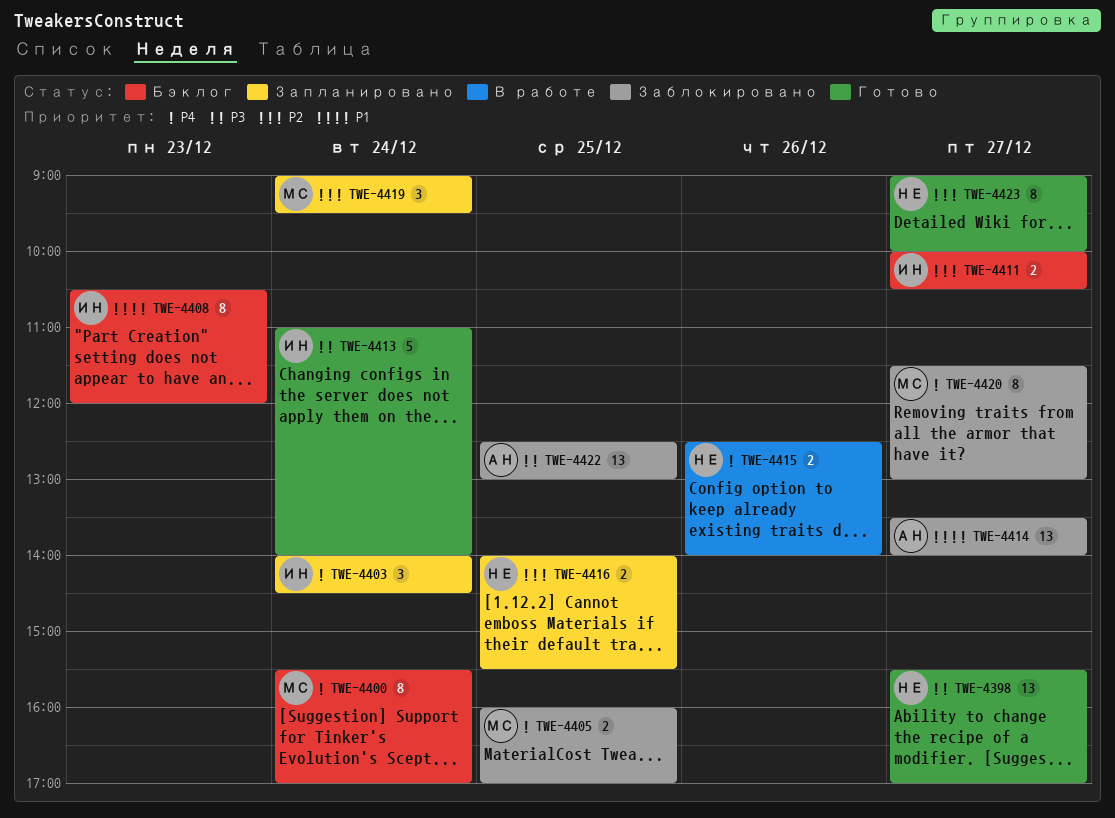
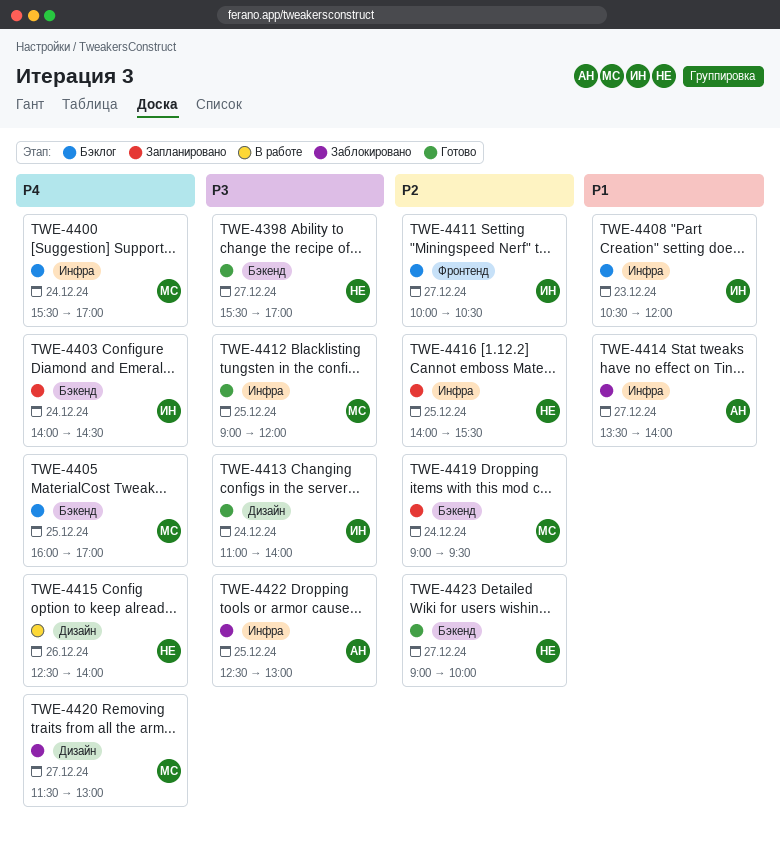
TWE-4405, status: Заблокировано -> Бэклог
TWE-4412: none -> present

